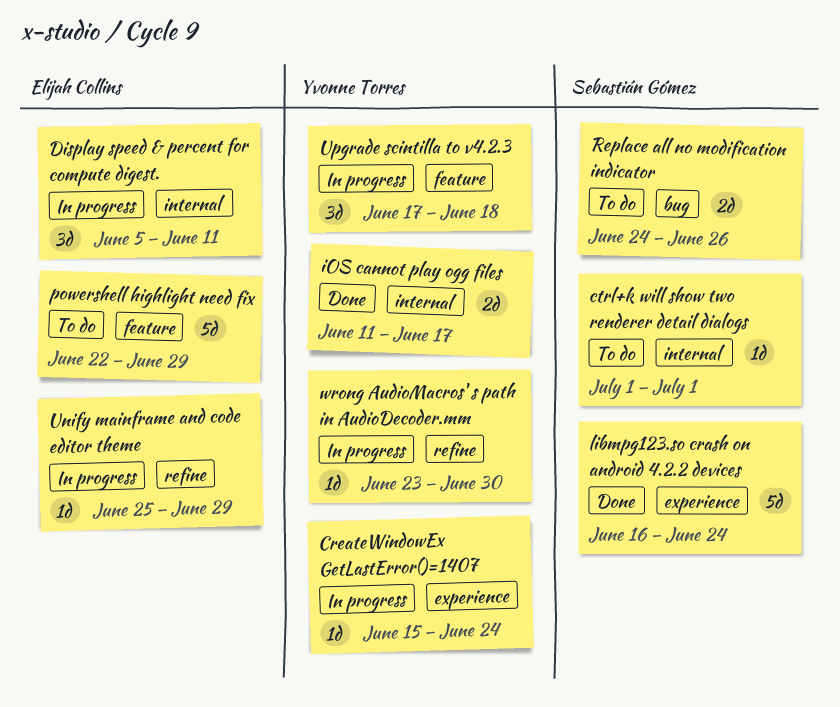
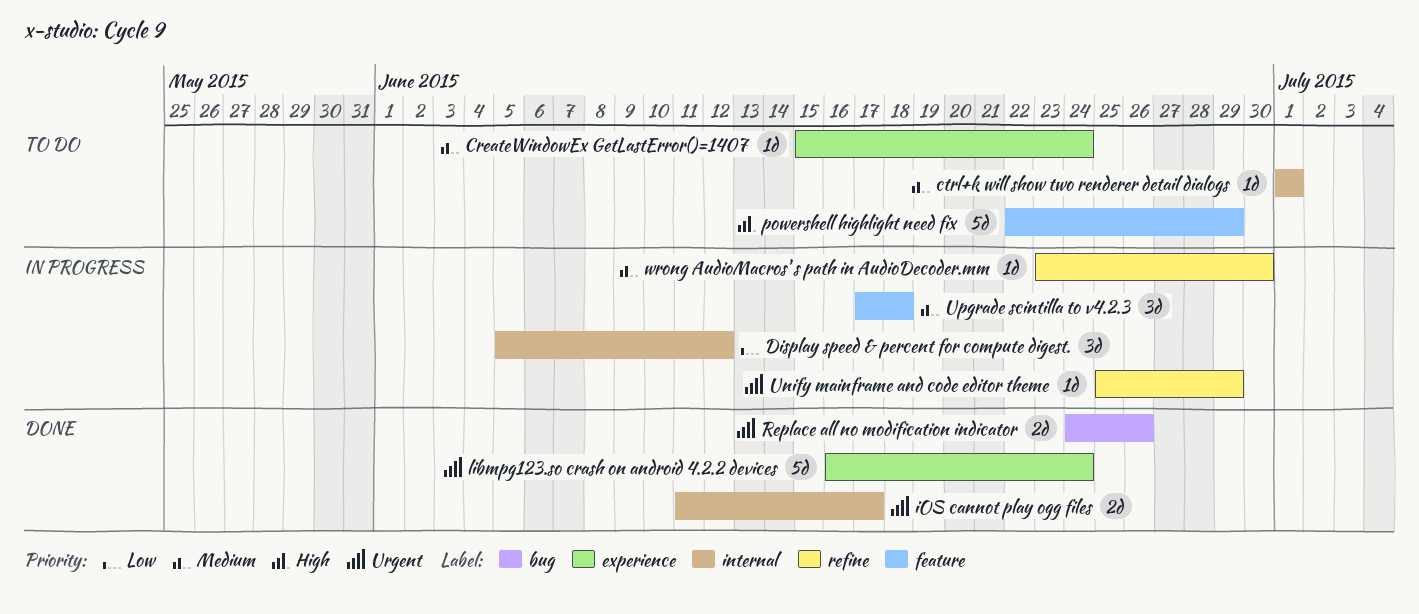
CreateWindowEx GetLastError()=1407, status: In progress -> To do
Display speed & percent for compute digest., due: Jun 11 -> Jun 12
Replace all no modification indicator, status: To do -> Done

